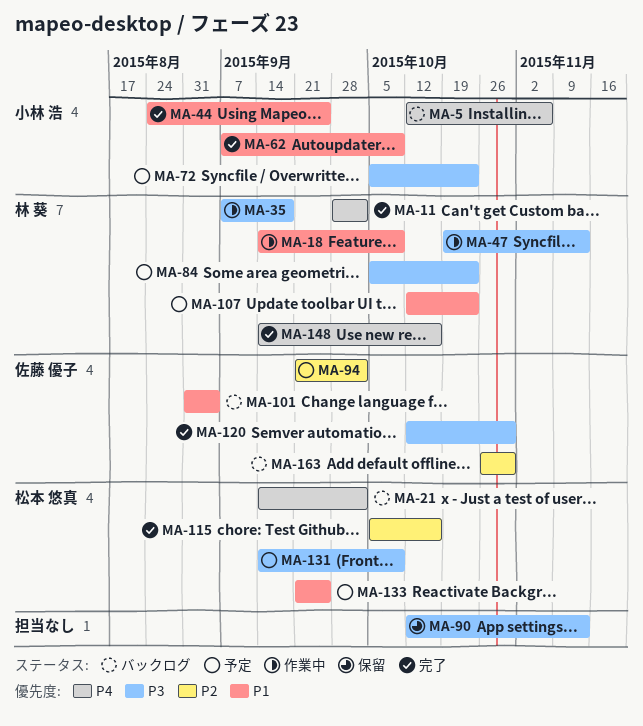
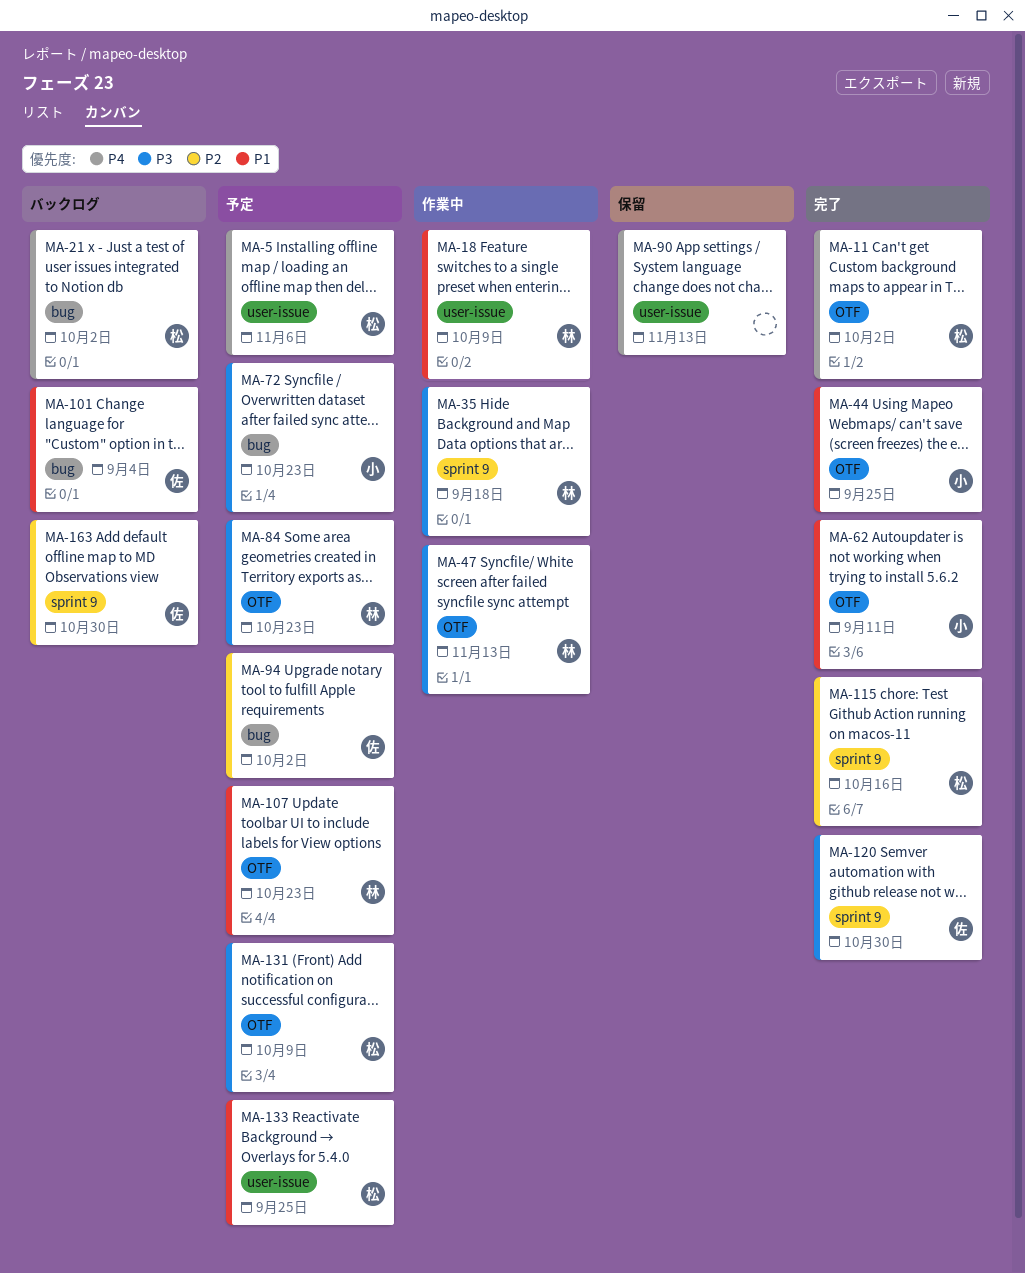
MA-5, status: バックログ -> 予定
MA-5, owner: 小林 浩 -> 松本 悠真
MA-11, owner: 林 葵 -> 松本 悠真
MA-62, due: Oct 9 -> Sep 11
MA-90, priority: P3 -> P4
MA-148: present -> none

